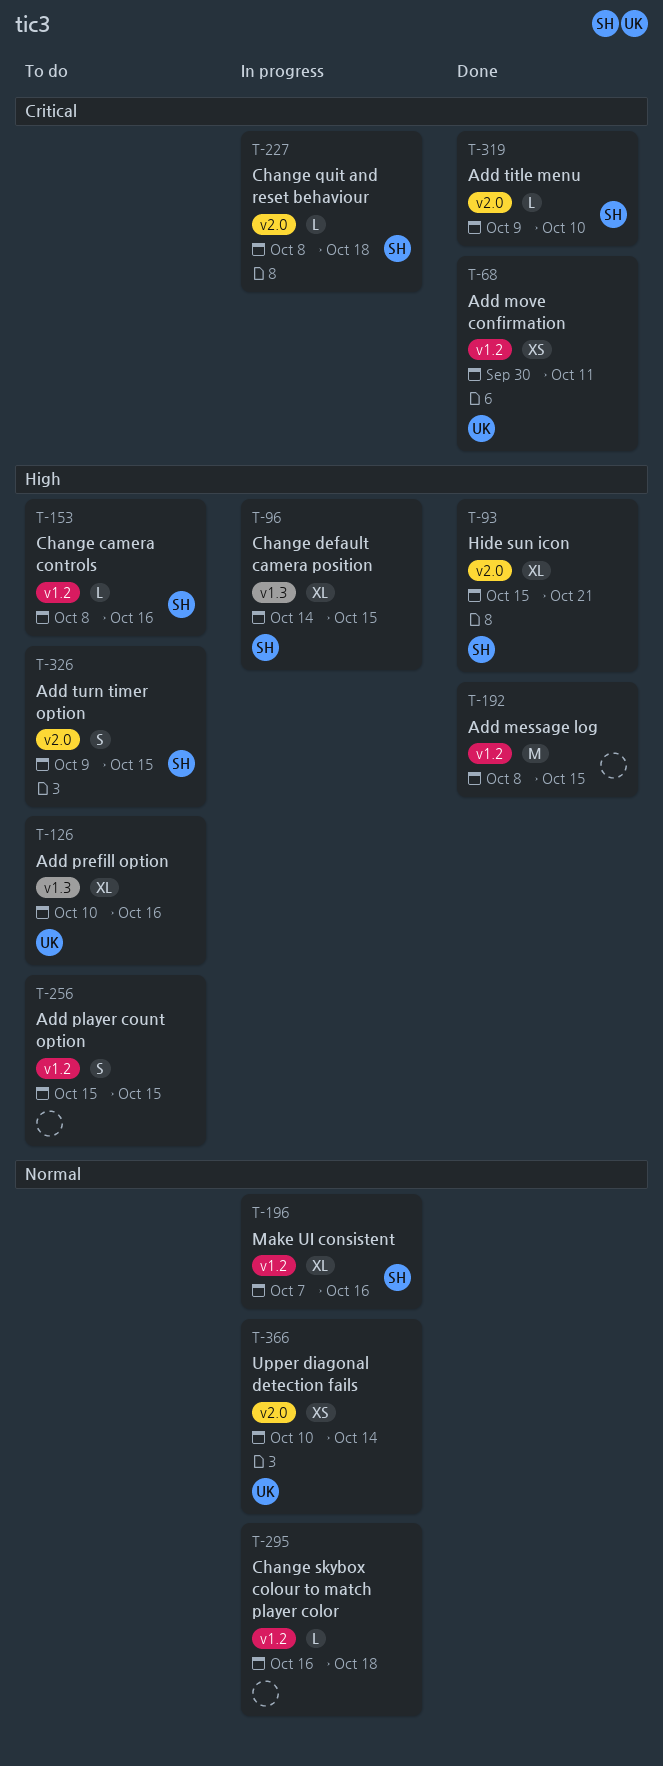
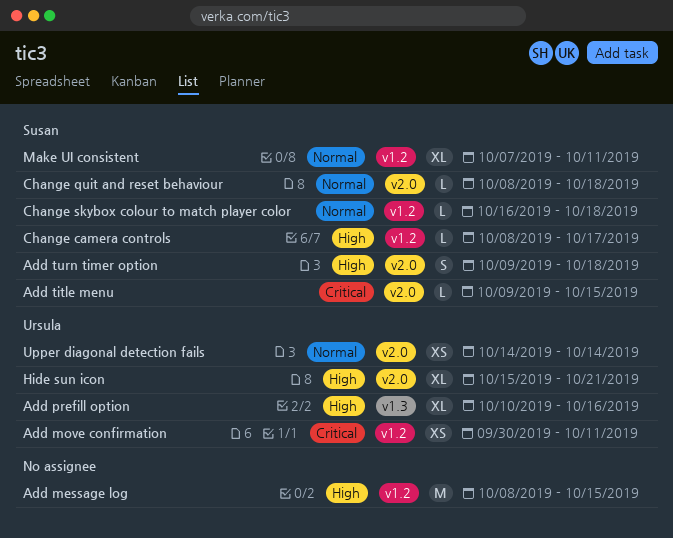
Add player count option: present -> none
Add title menu, due: Oct 10 -> Oct 15
Add turn timer option, due: Oct 15 -> Oct 18
Change camera controls, due: Oct 16 -> Oct 17
Change default camera position: present -> none
Change quit and reset behaviour, priority: Critical -> Normal
Change skybox colour to match player color, owner: none -> Susan
Hide sun icon, owner: Susan -> Ursula
Make UI consistent, due: Oct 16 -> Oct 11
Upper diagonal detection fails, start: Oct 10 -> Oct 14

